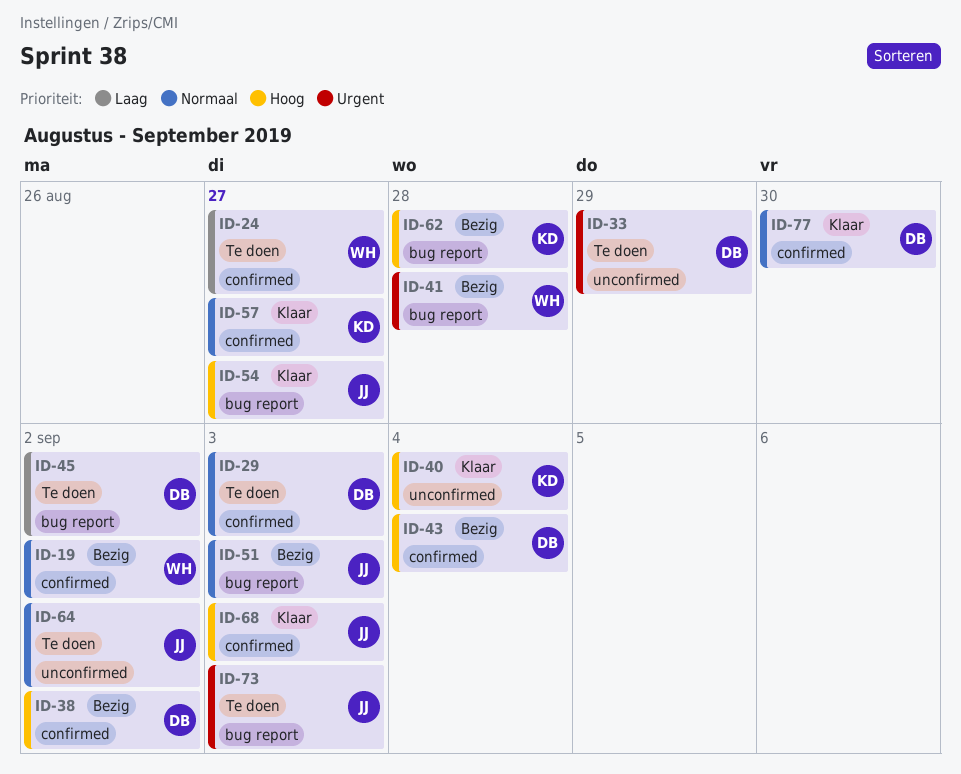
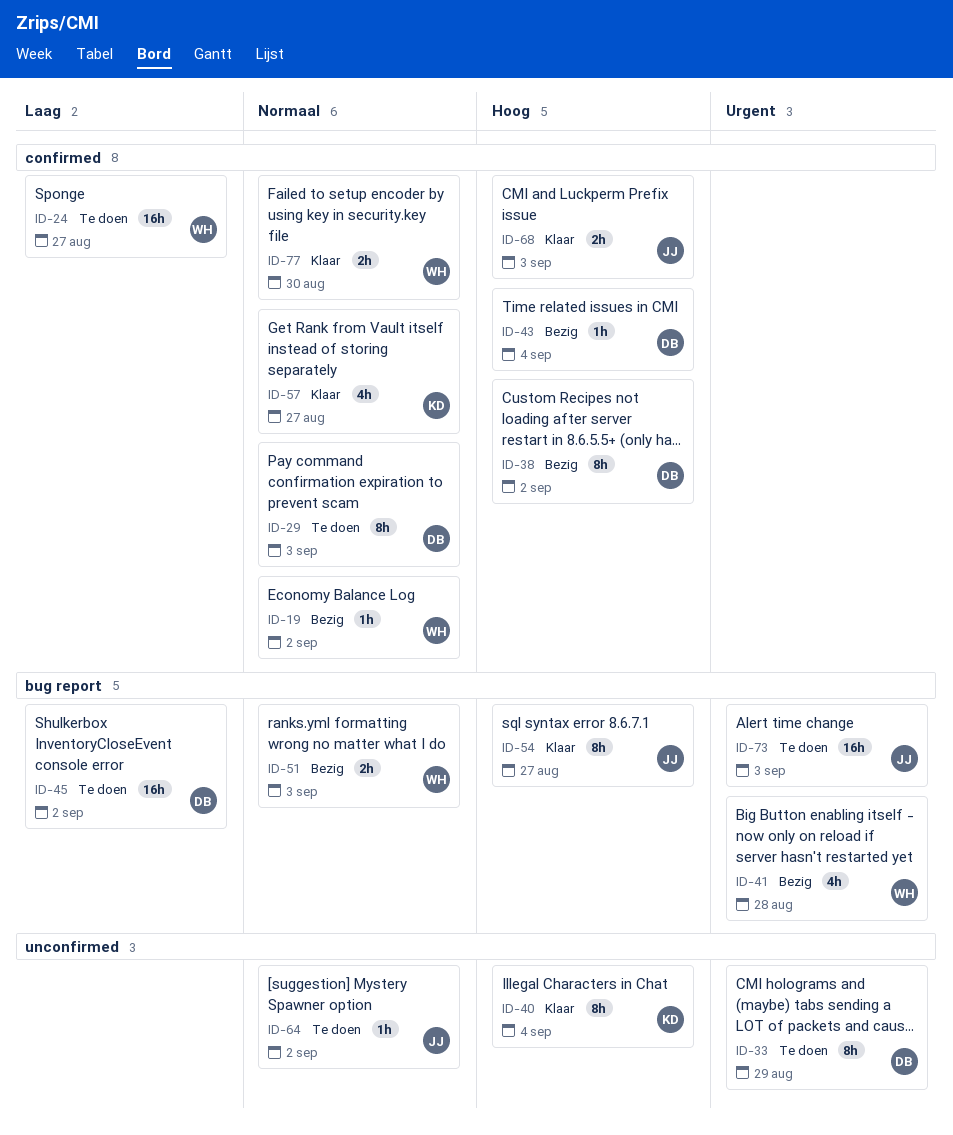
ID-51, owner: JJ -> WH
ID-62: present -> none
ID-77, owner: DB -> WH

